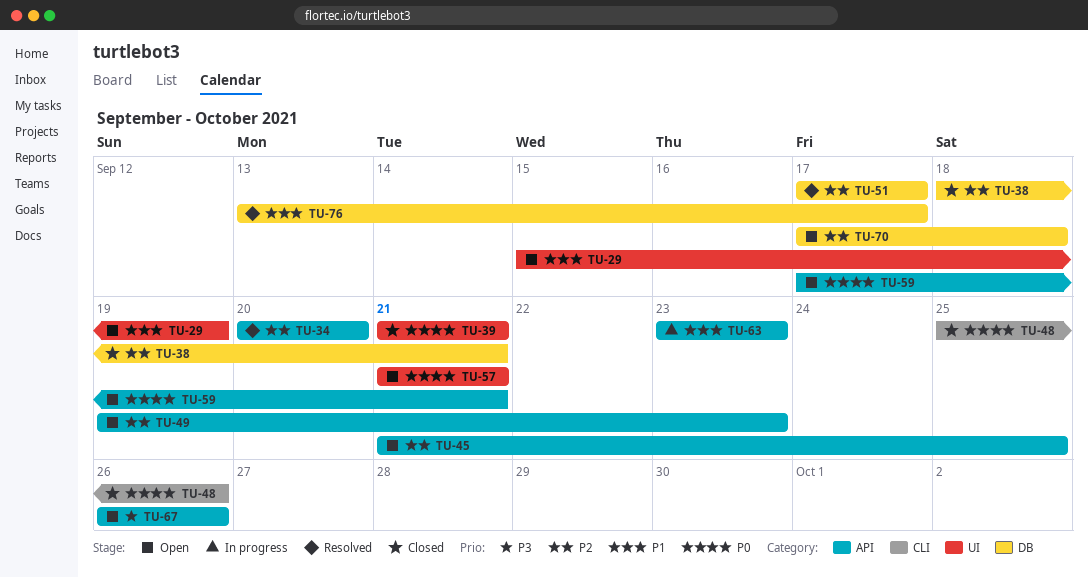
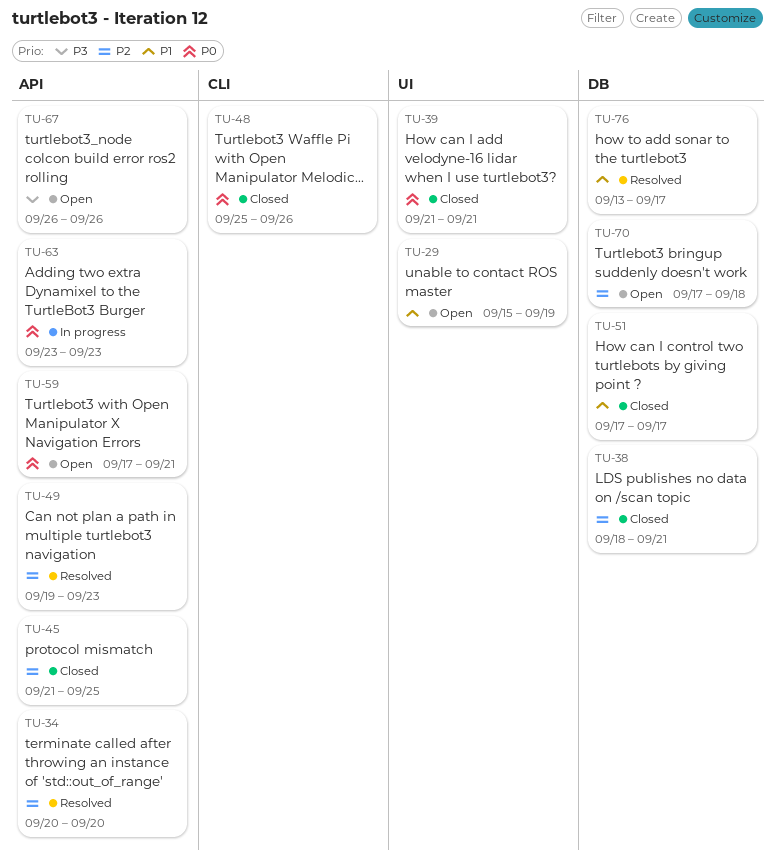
TU-45, status: Open -> Closed
TU-49, status: Open -> Resolved
TU-51, status: Resolved -> Closed
TU-51, priority: P2 -> P1
TU-57: present -> none
TU-63, priority: P1 -> P0

